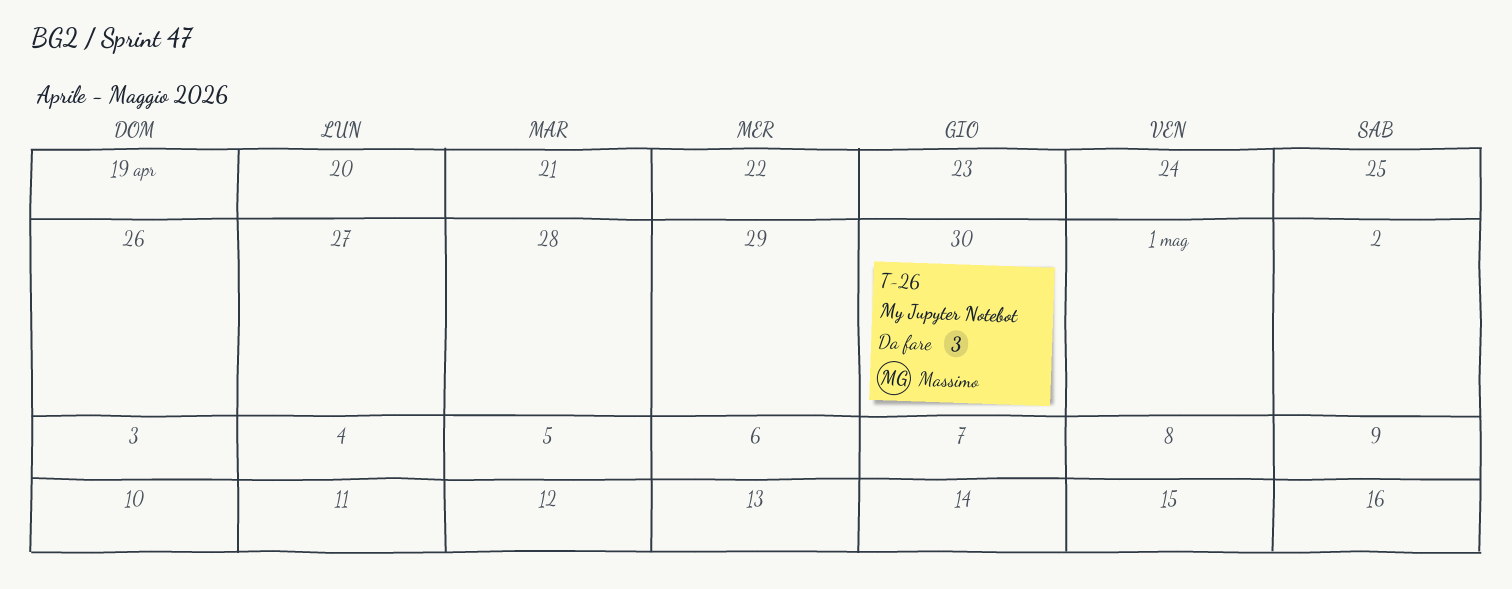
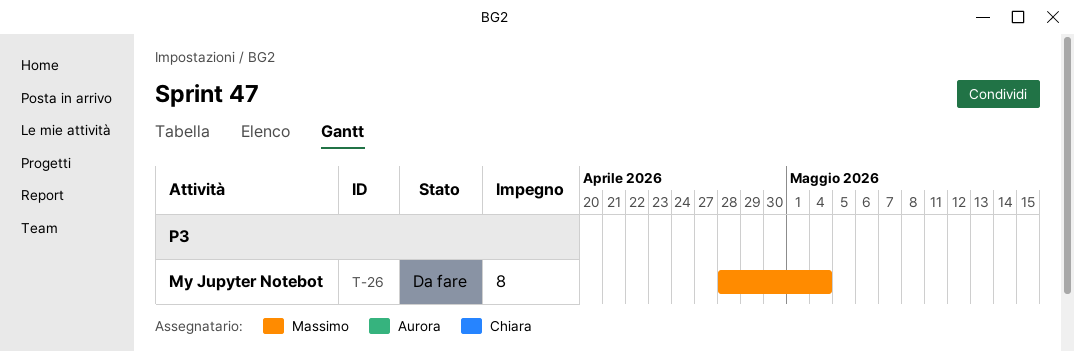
T-26, estimate: 3 -> 8
T-26, due: Apr 30 -> May 4

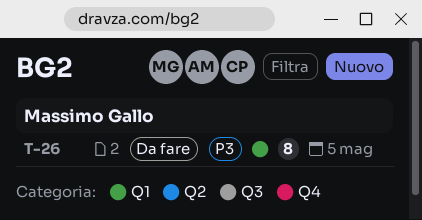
T-26, due: May 4 -> May 5

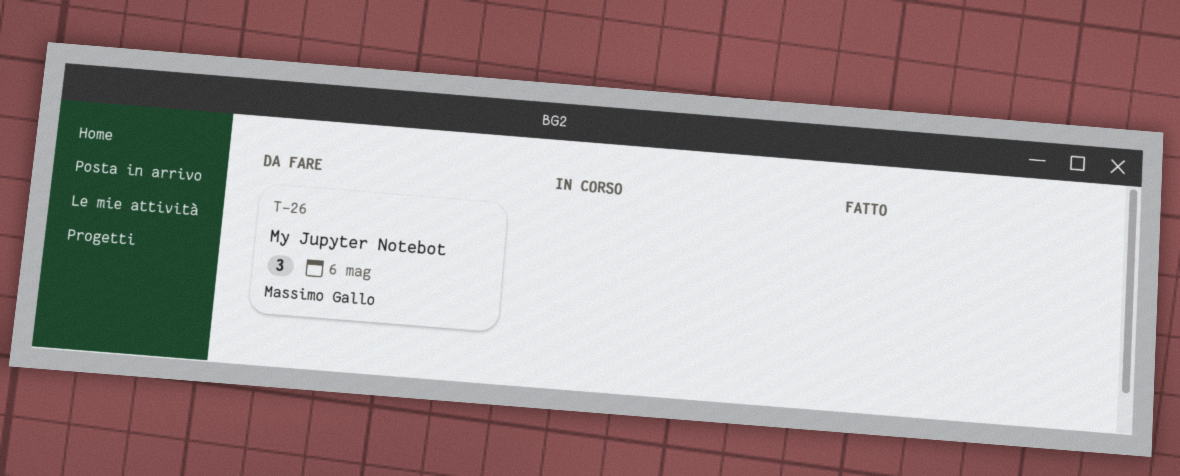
T-26, estimate: 8 -> 3
T-26, due: May 5 -> May 6

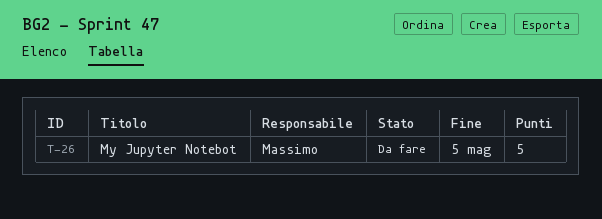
T-26, estimate: 3 -> 5
T-26, due: May 6 -> May 5

